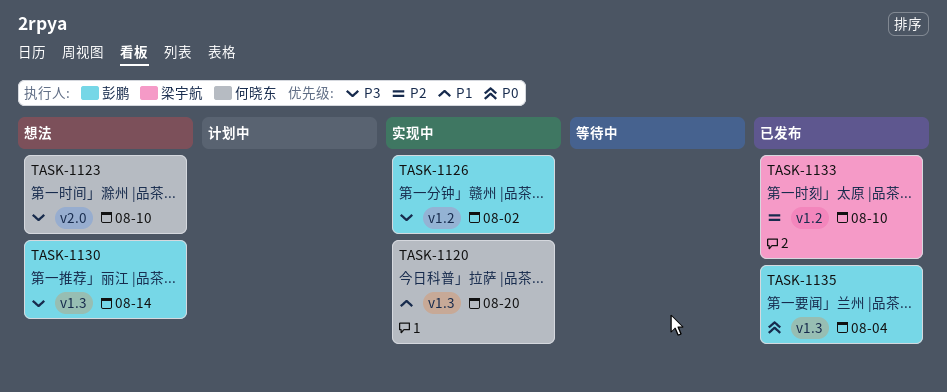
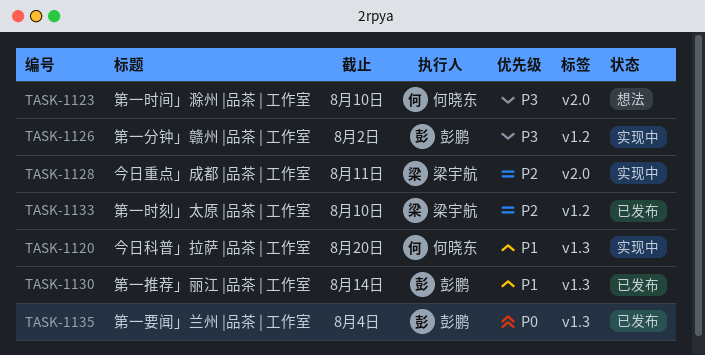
TASK-1128: none -> present
TASK-1130, status: 想法 -> 已发布
TASK-1130, priority: P3 -> P1

